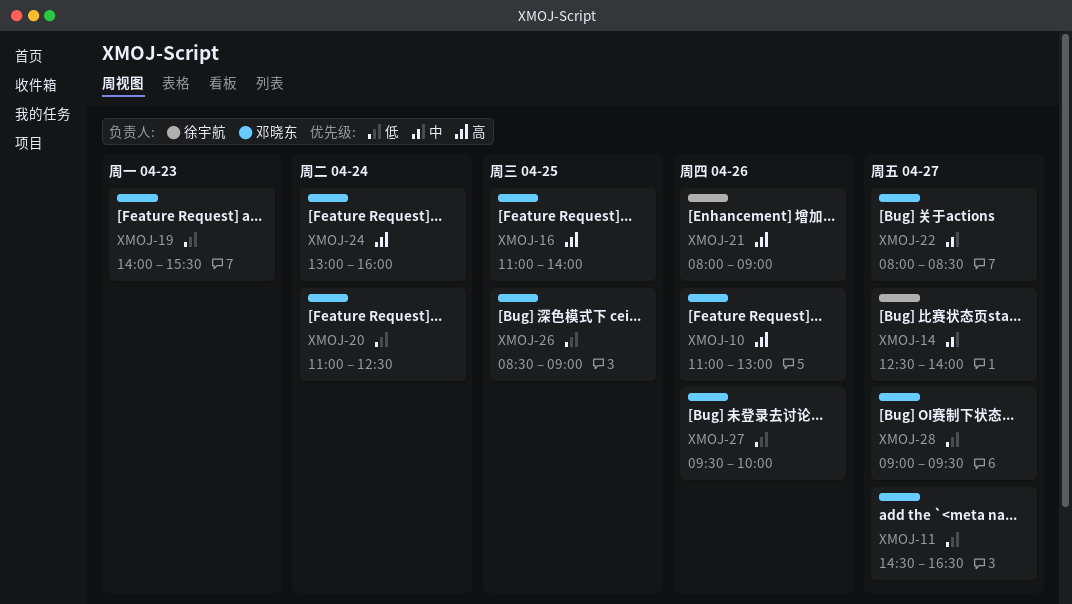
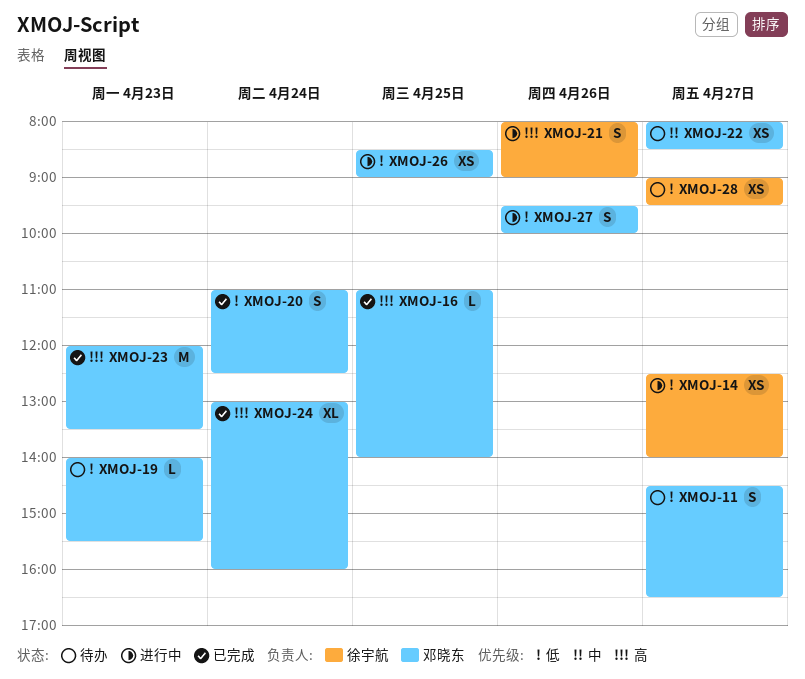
XMOJ-10: present -> none
XMOJ-14, priority: 中 -> 低
XMOJ-23: none -> present
XMOJ-28, owner: 邓晓东 -> 徐宇航

